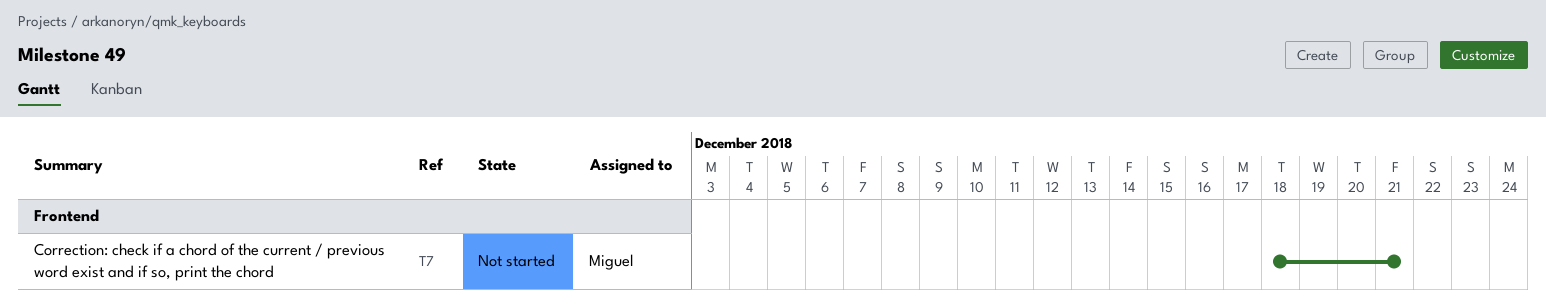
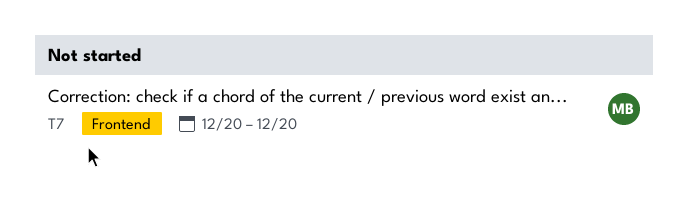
T7, start: Dec 18 -> Dec 20
T7, due: Dec 21 -> Dec 20

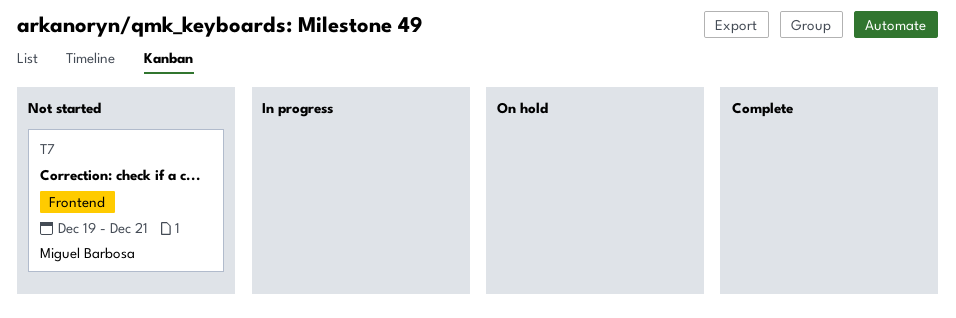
T7, start: Dec 20 -> Dec 19
T7, due: Dec 20 -> Dec 21

